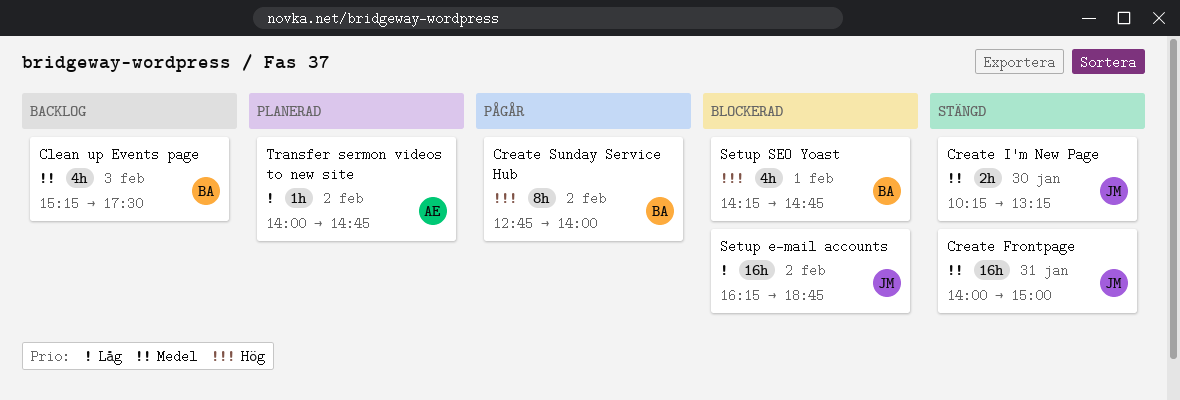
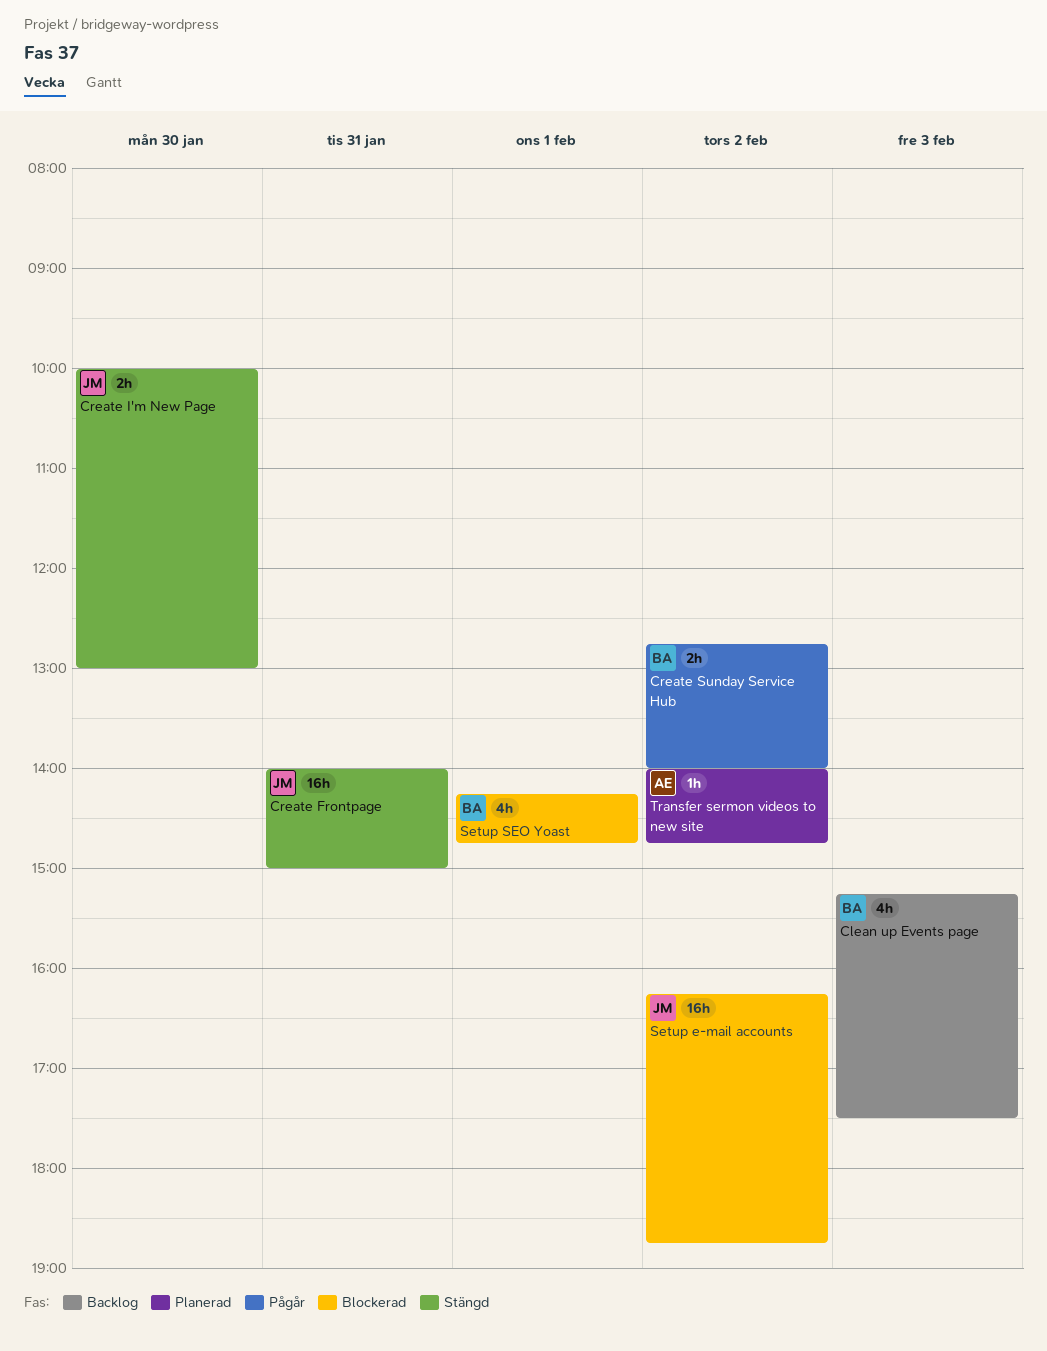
Create I'm New Page, begins: 10:15 -> 10:00
Create I'm New Page, ends: 13:15 -> 13:00
Create Sunday Service Hub, estimate: 8h -> 2h

